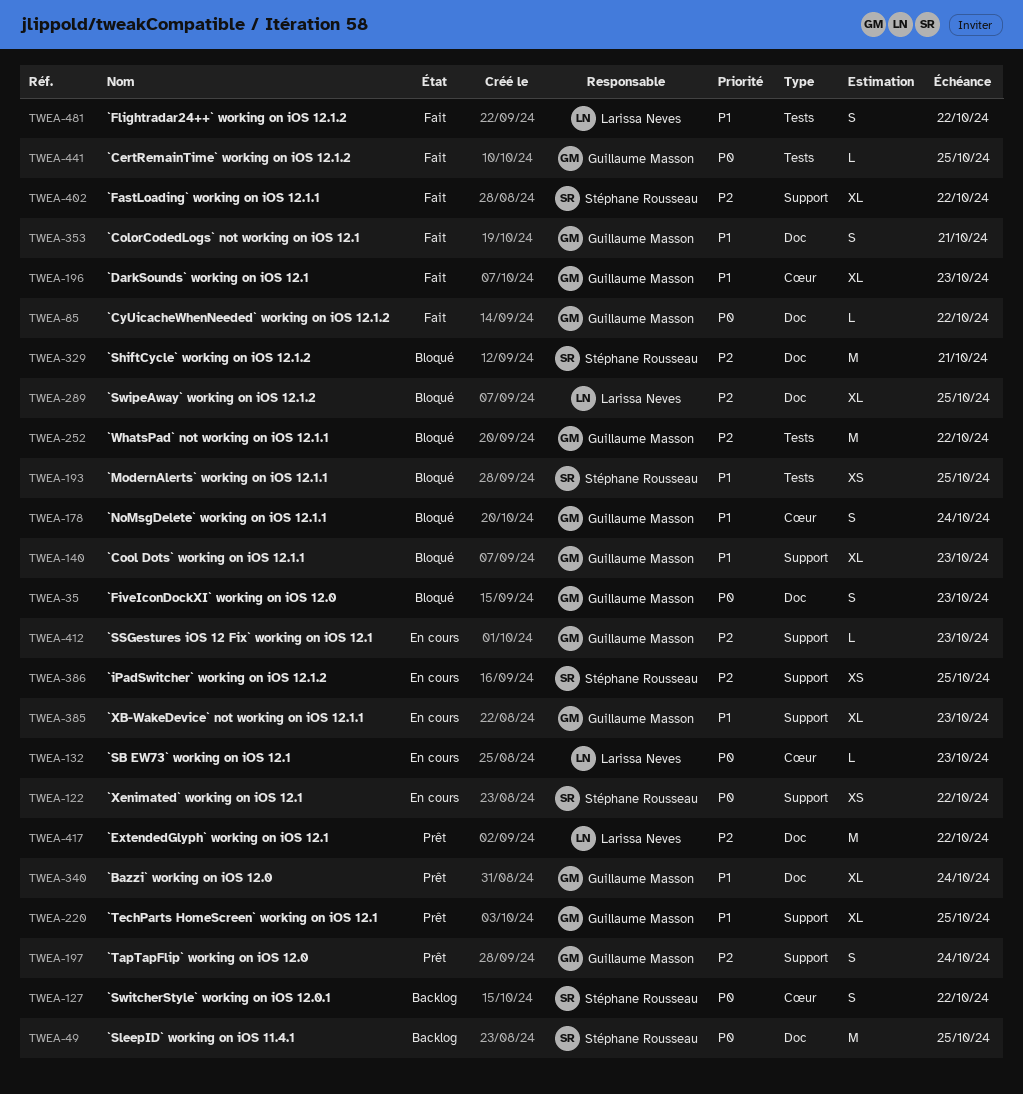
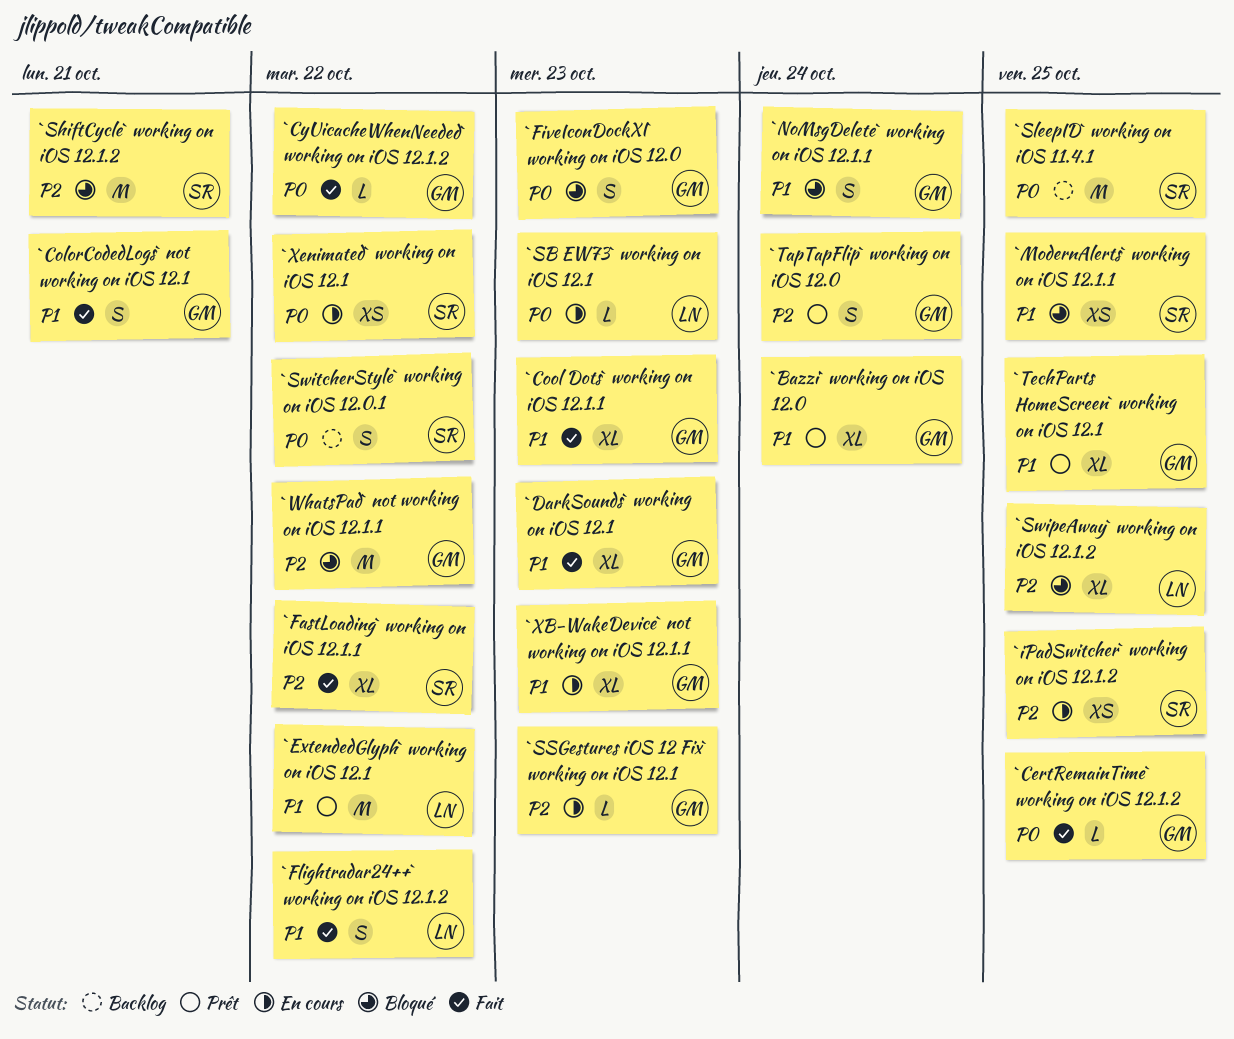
`Cool Dots` working on iOS 12.1.1, status: Bloqué -> Fait
`ExtendedGlyph` working on iOS 12.1, priority: P2 -> P1

